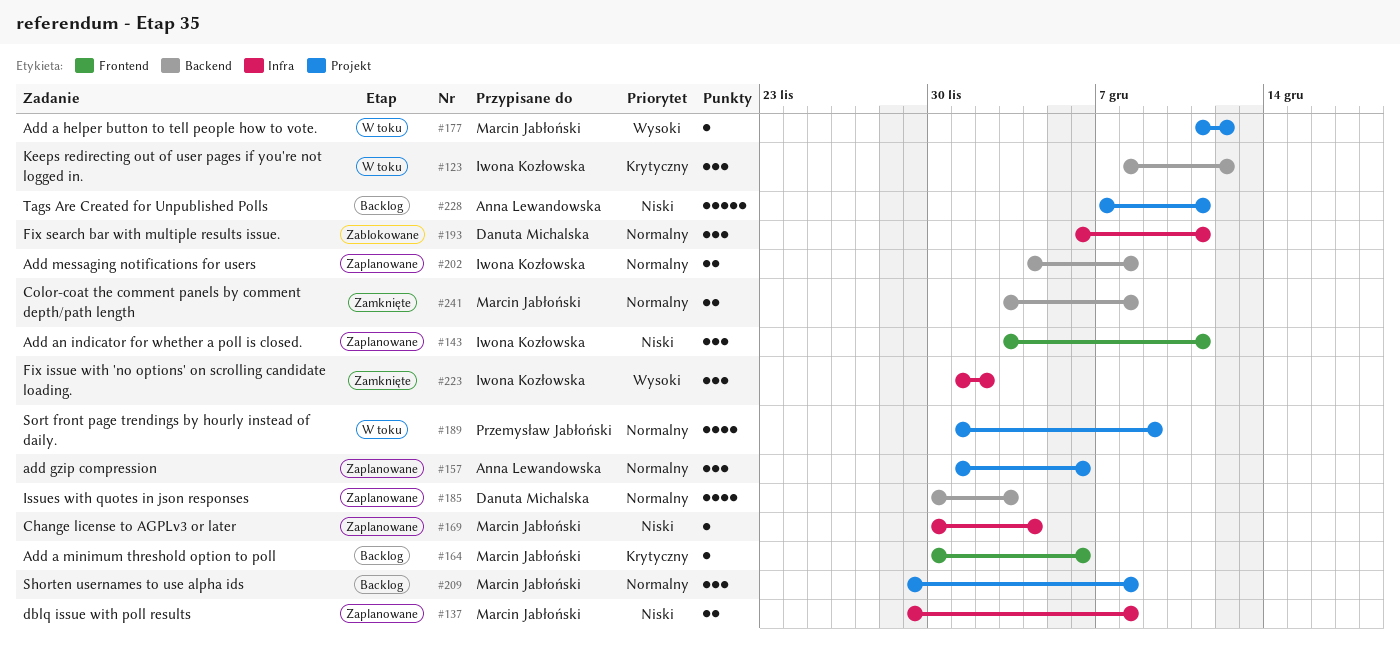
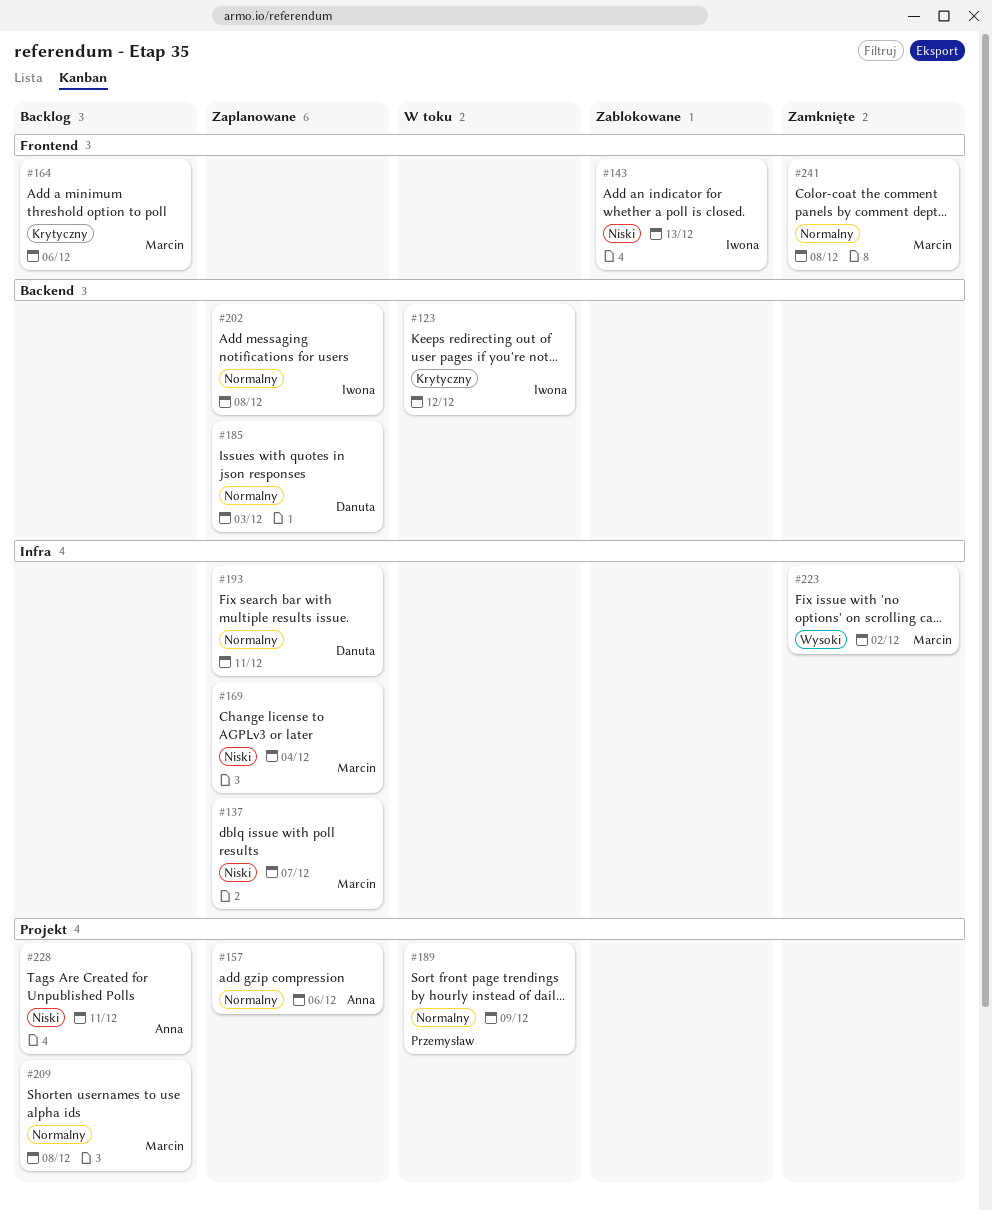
#137, due: Dec 8 -> Dec 7
#143, status: Zaplanowane -> Zablokowane
#143, due: Dec 11 -> Dec 13
#177: present -> none
#193, status: Zablokowane -> Zaplanowane
#223, owner: Iwona Kozłowska -> Marcin Jabłoński
#241, label: Backend -> Frontend

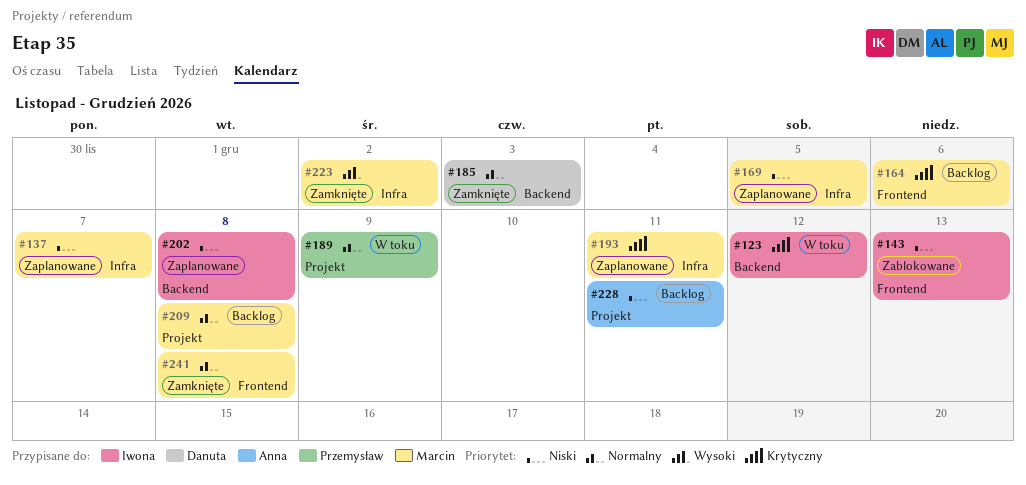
#157: present -> none
#169, due: Dec 4 -> Dec 5
#185, status: Zaplanowane -> Zamknięte
#193, owner: Danuta -> Marcin
#193, priority: Normalny -> Krytyczny
#202, priority: Normalny -> Niski

